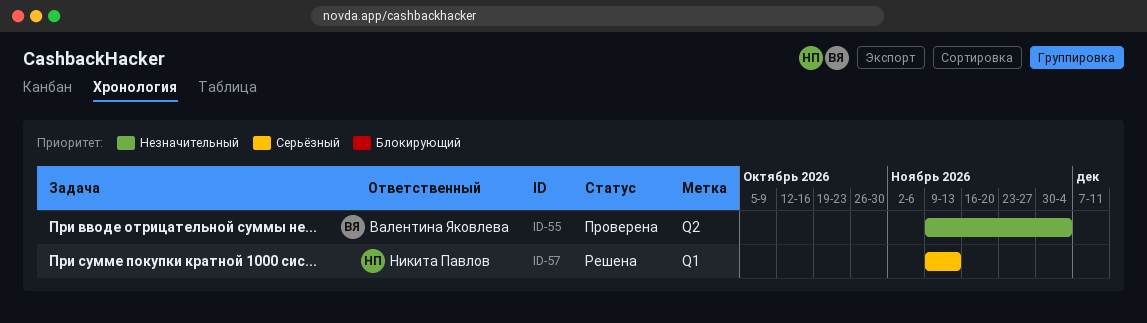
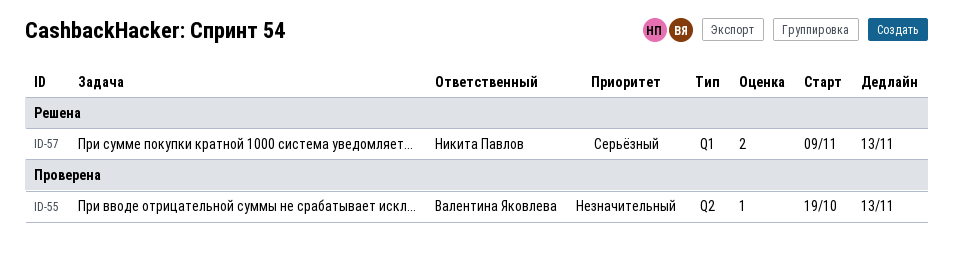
ID-55, start: Nov 9 -> Oct 19
ID-55, due: Dec 4 -> Nov 13

